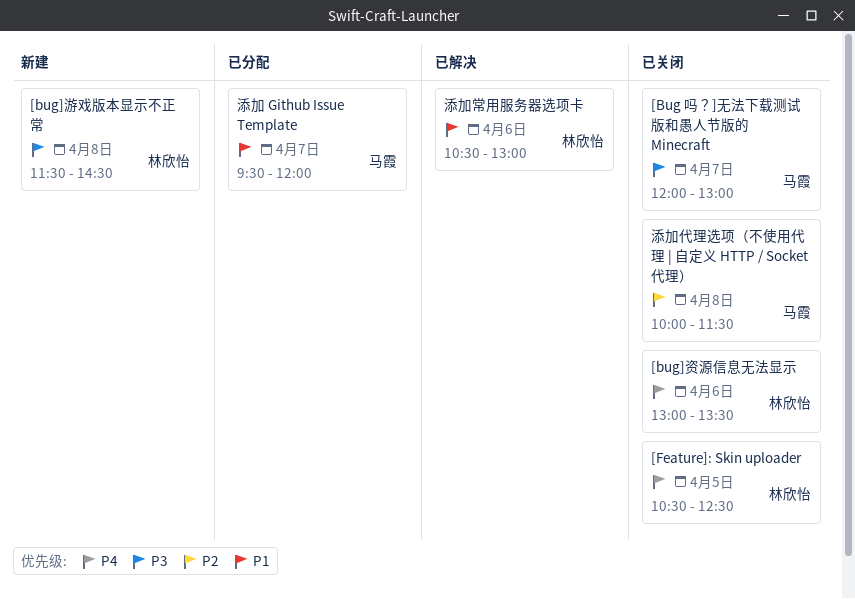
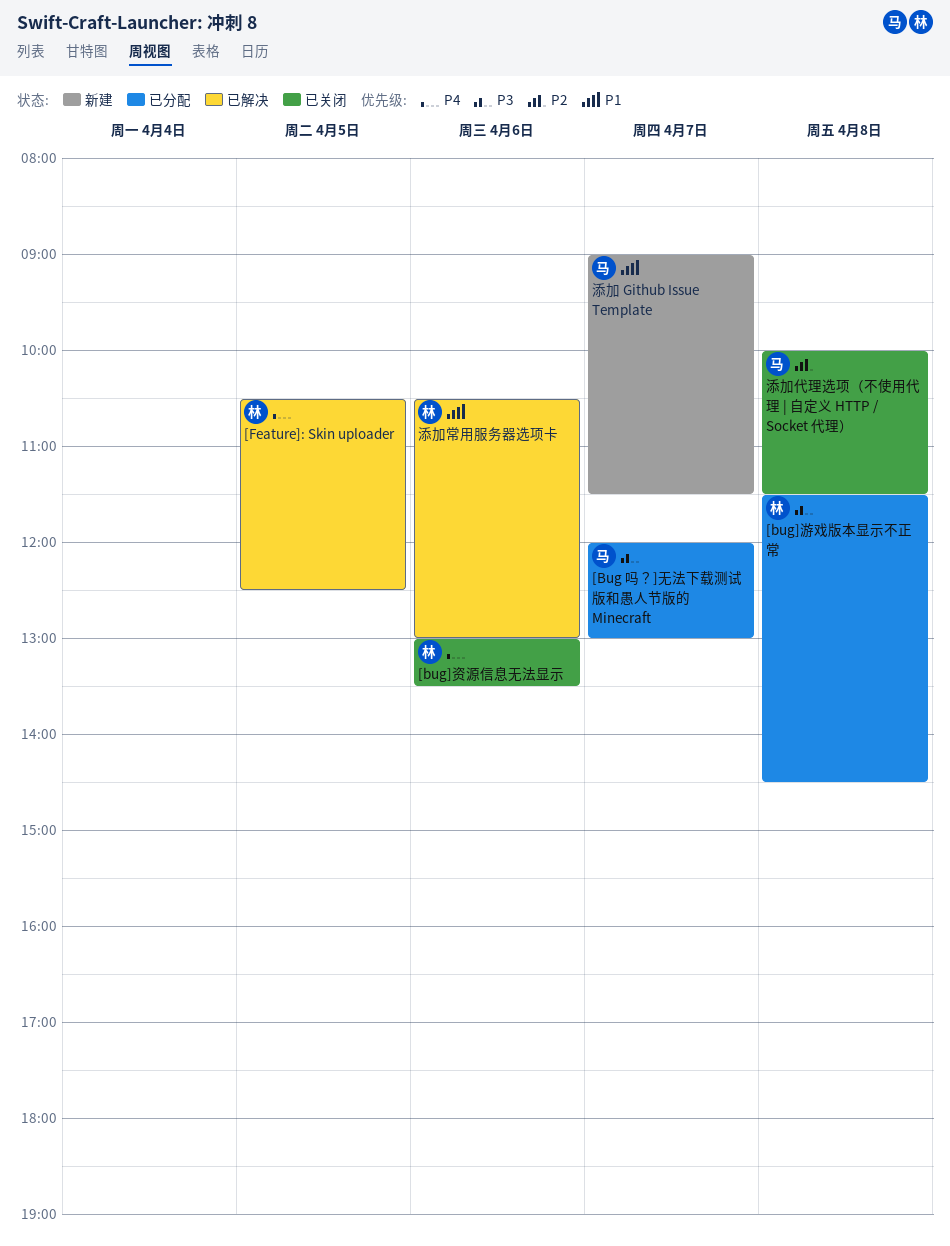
[Bug 吗？]无法下载测试版和愚人节版的 Minecraft, status: 已关闭 -> 已分配
[bug]游戏版本显示不正常, status: 新建 -> 已分配
[Feature]: Skin uploader, status: 已关闭 -> 已解决
添加 Github Issue Template, status: 已分配 -> 新建
添加 Github Issue Template, begins: 09:30 -> 09:00
添加 Github Issue Template, ends: 12:00 -> 11:30

